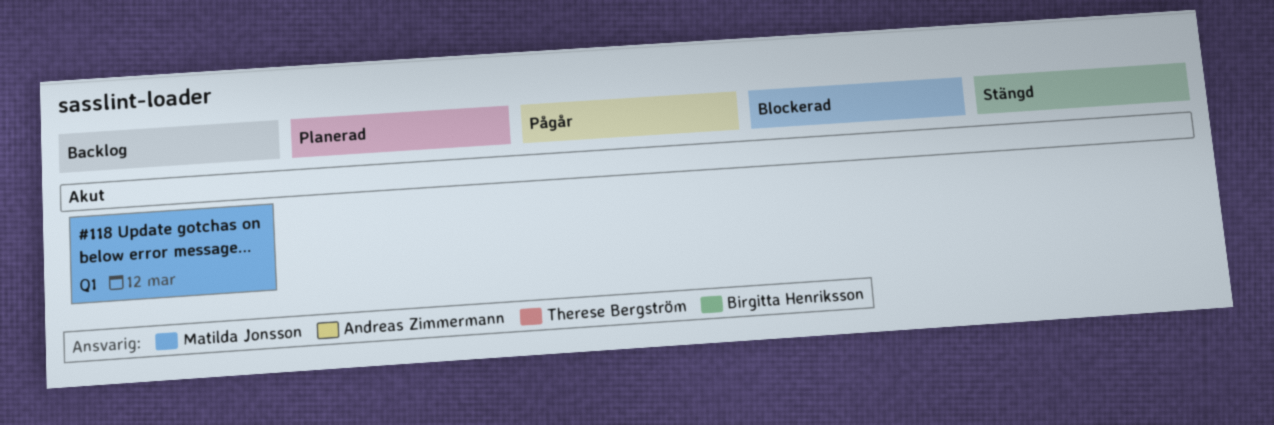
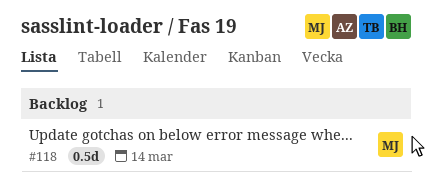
#118, due: Mar 12 -> Mar 14

